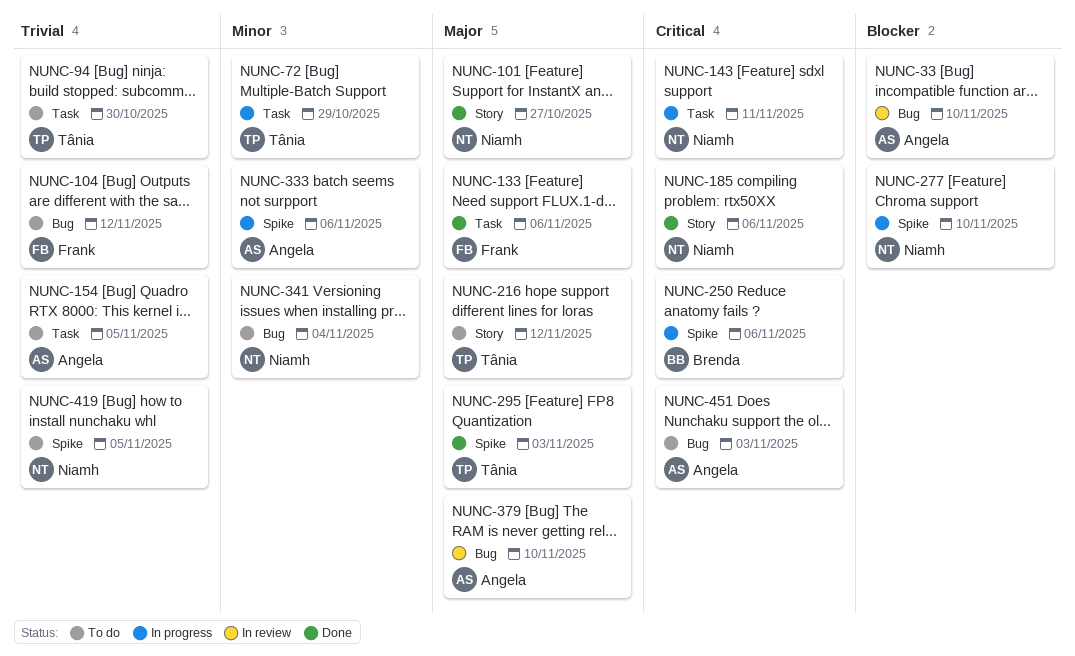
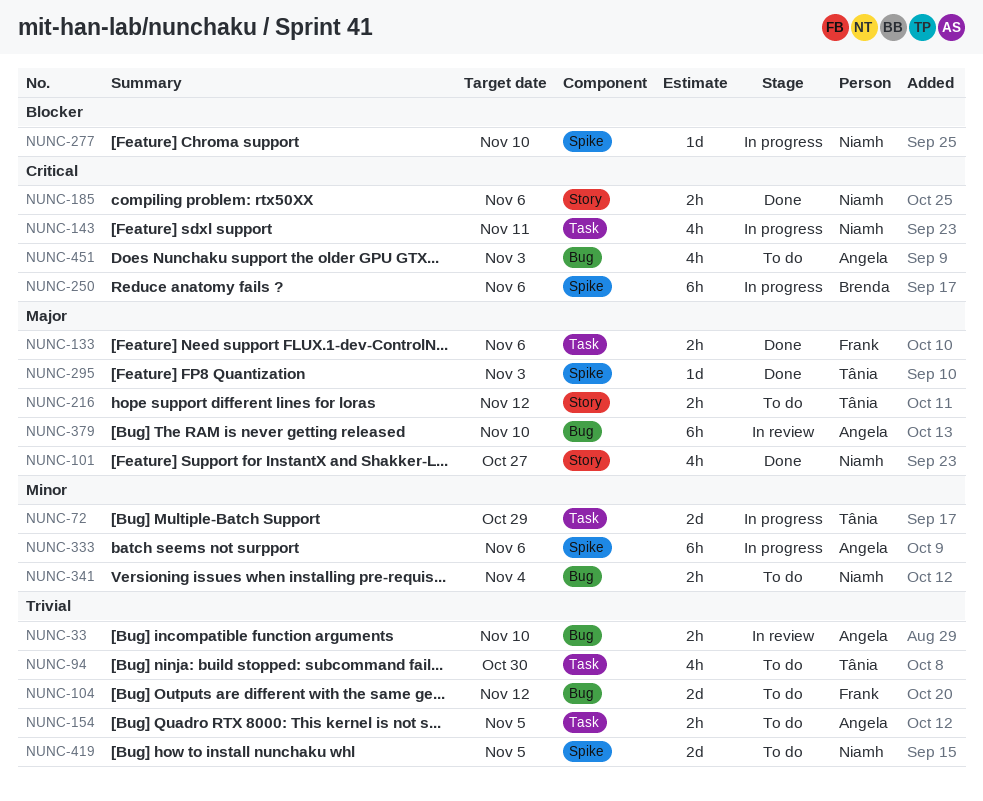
NUNC-33, priority: Blocker -> Trivial

